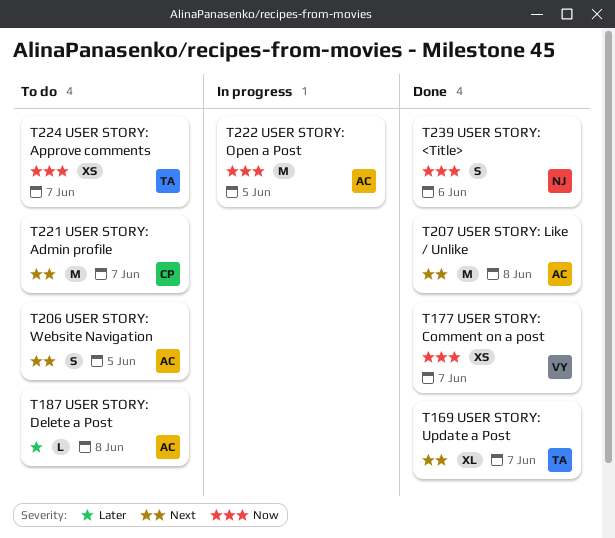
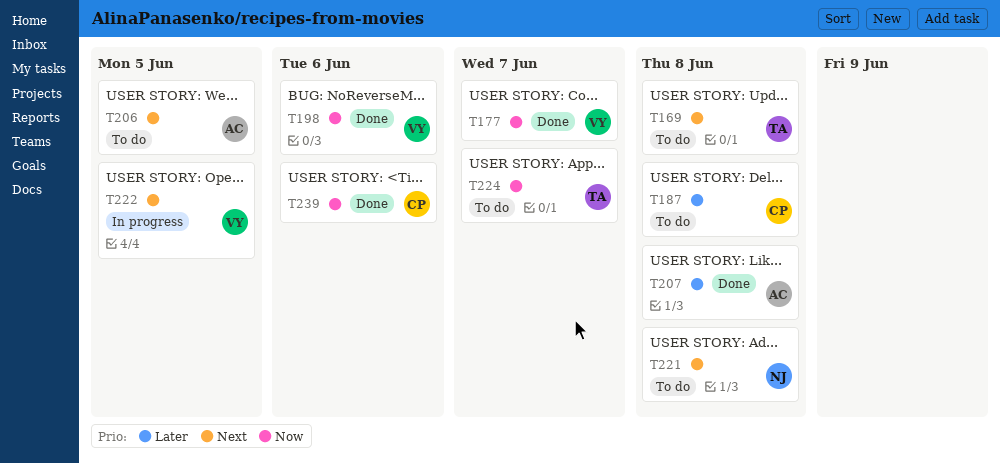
T169, status: Done -> To do
T169, due: Jun 7 -> Jun 8
T187, owner: AC -> CP
T198: none -> present
T207, priority: Next -> Later
T221, owner: CP -> NJ
T221, due: Jun 7 -> Jun 8
T222, owner: AC -> VY
T222, priority: Now -> Next
T239, owner: NJ -> CP

